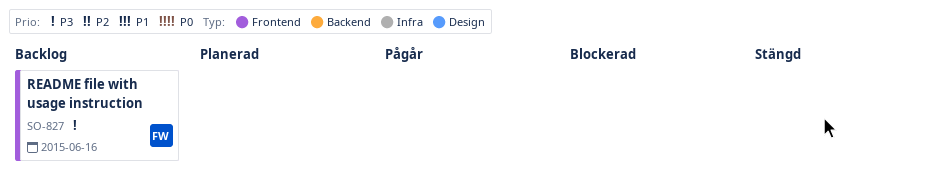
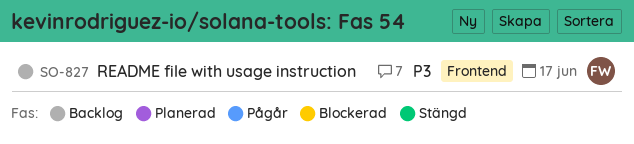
SO-827, due: Jun 16 -> Jun 17

